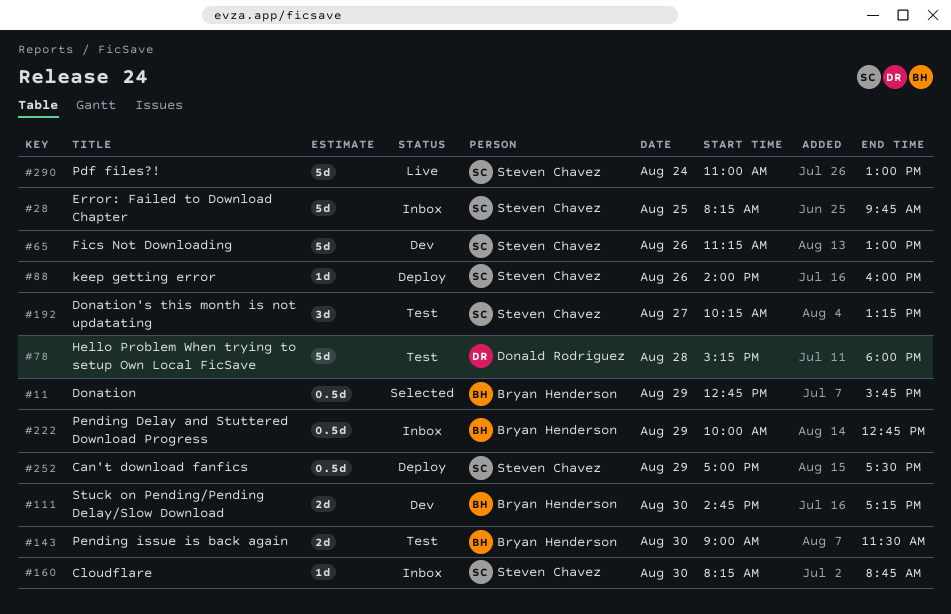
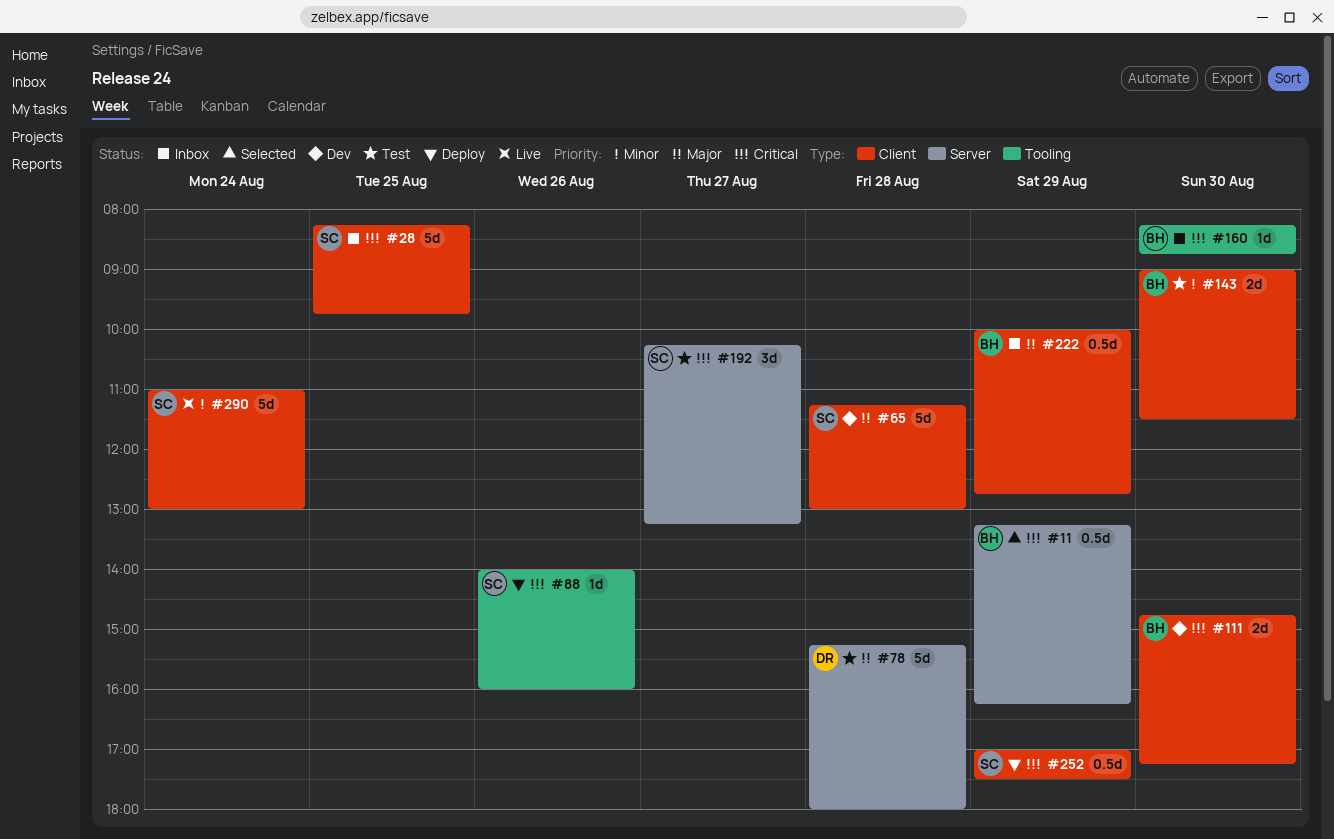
#11, begins: 12:45 -> 13:15
#11, ends: 15:45 -> 16:15
#65, day: Aug 26 -> Aug 28
#160, owner: Steven Chavez -> Bryan Henderson

